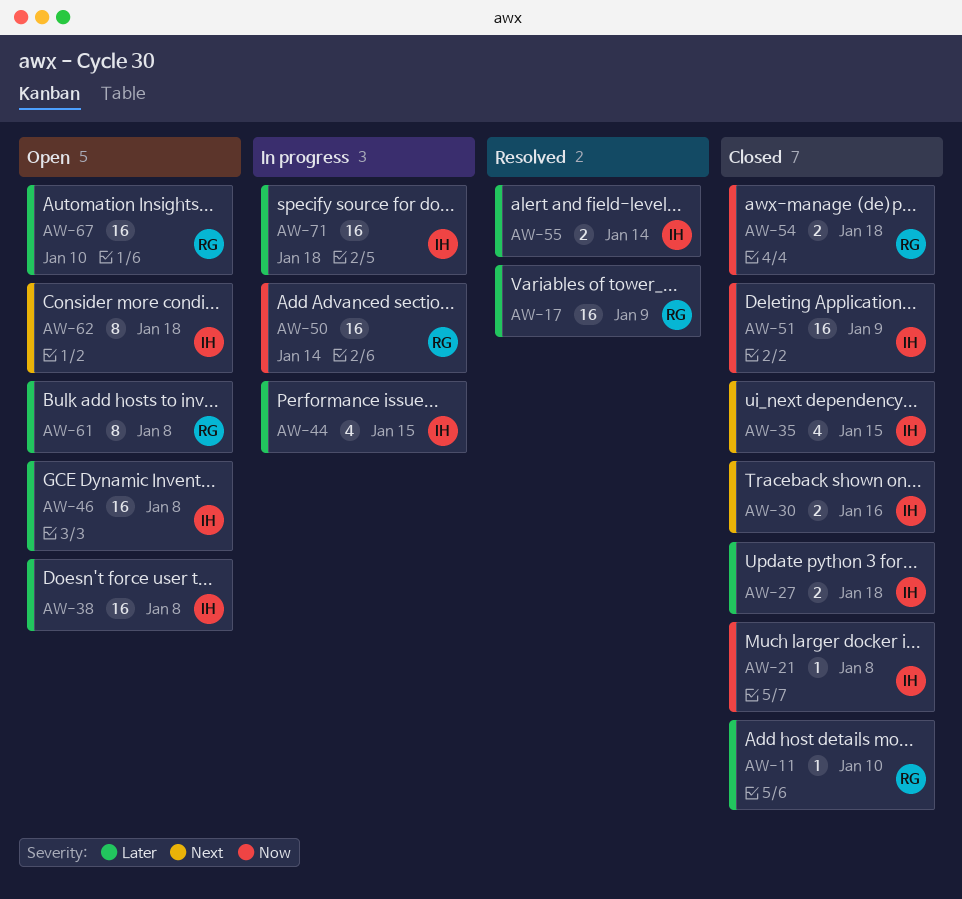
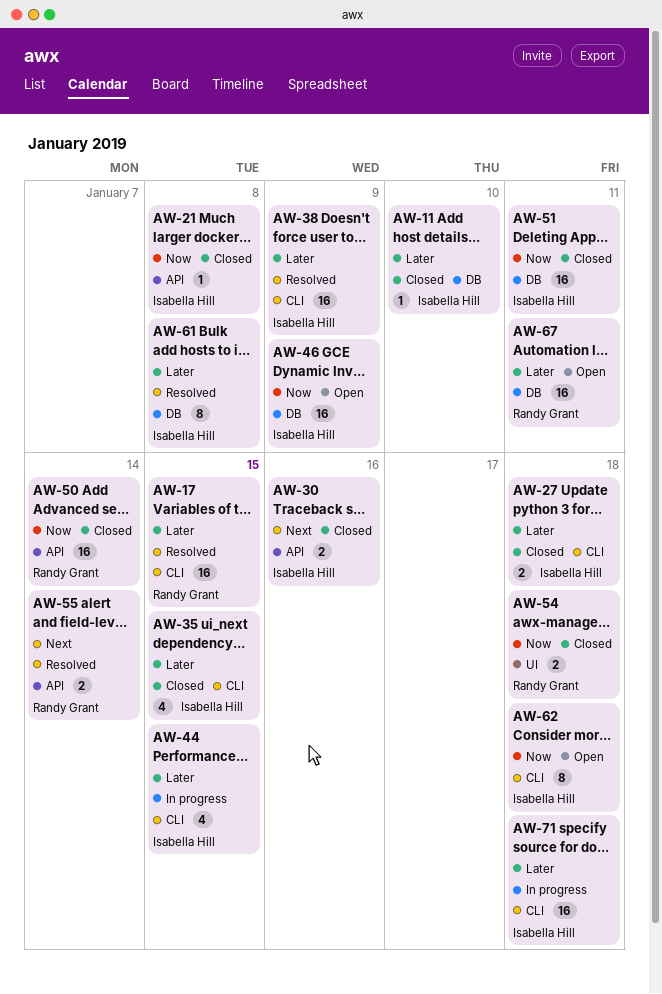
AW-11, owner: Randy Grant -> Isabella Hill
AW-17, due: Jan 9 -> Jan 15
AW-35, priority: Next -> Later
AW-38, status: Open -> Resolved
AW-38, due: Jan 8 -> Jan 9
AW-46, priority: Later -> Now
AW-46, due: Jan 8 -> Jan 9
AW-50, status: In progress -> Closed
AW-51, due: Jan 9 -> Jan 11
AW-55, owner: Isabella Hill -> Randy Grant
AW-55, priority: Later -> Next
AW-61, status: Open -> Resolved
AW-61, owner: Randy Grant -> Isabella Hill
AW-62, priority: Next -> Now
AW-67, due: Jan 10 -> Jan 11

